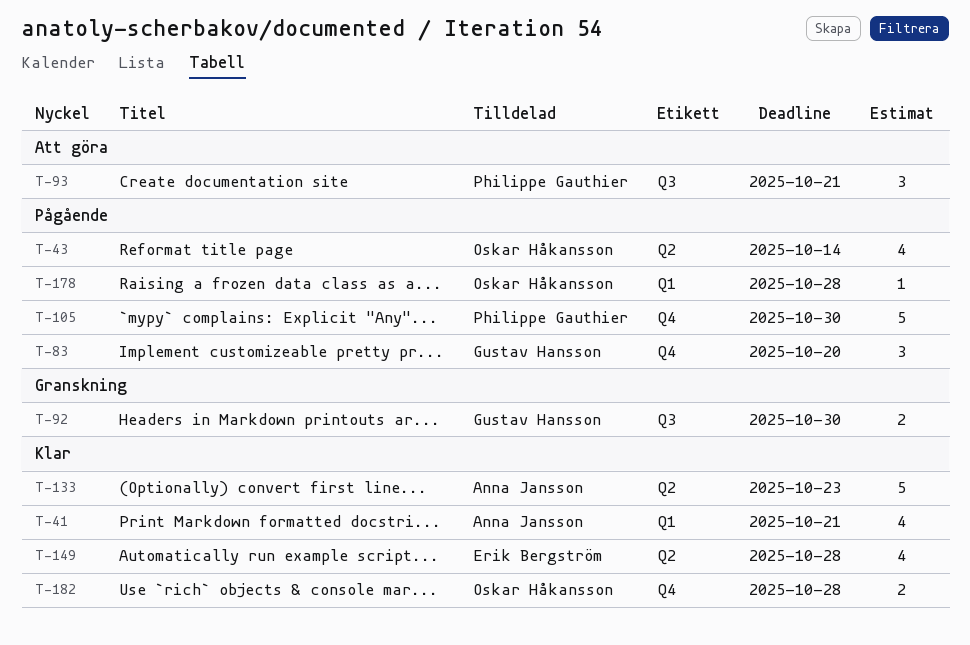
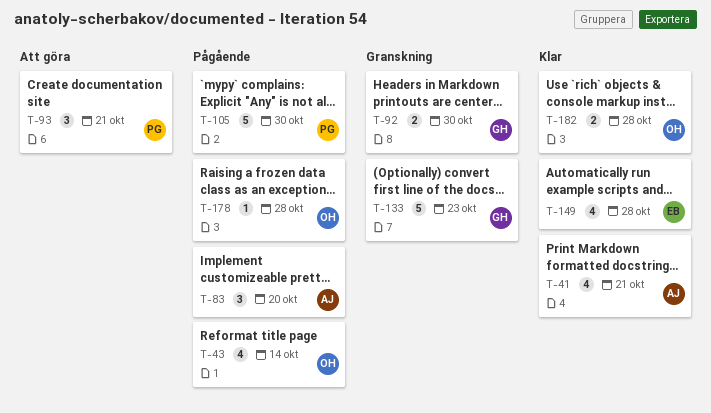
T-83, owner: Gustav Hansson -> Anna Jansson
T-133, status: Klar -> Granskning
T-133, owner: Anna Jansson -> Gustav Hansson

